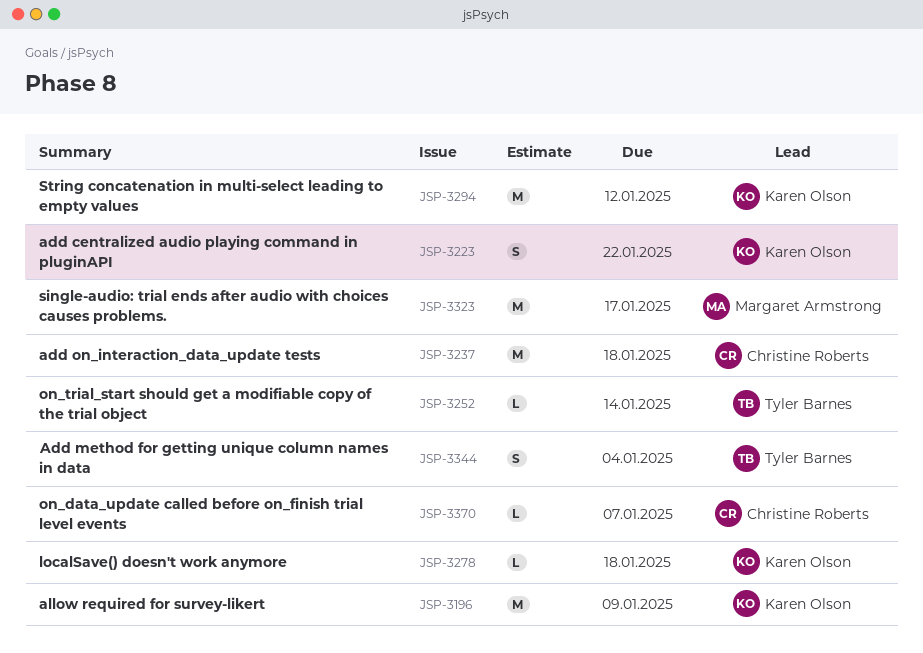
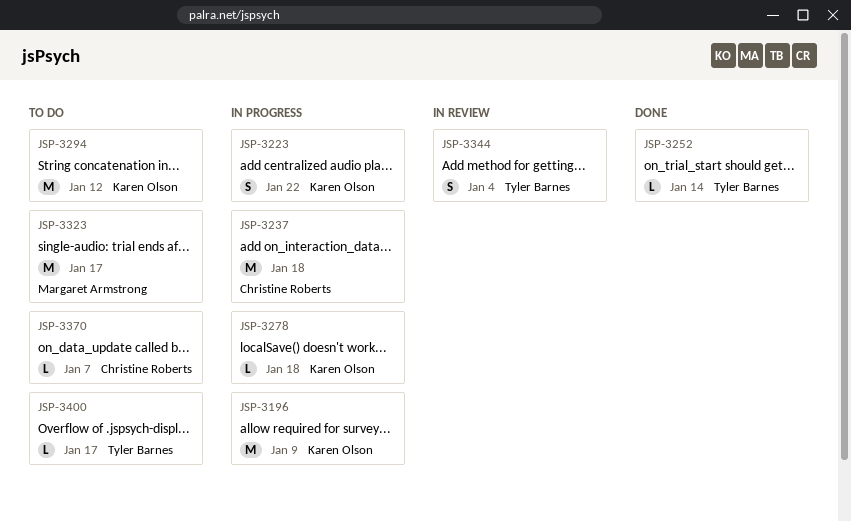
JSP-3400: none -> present

